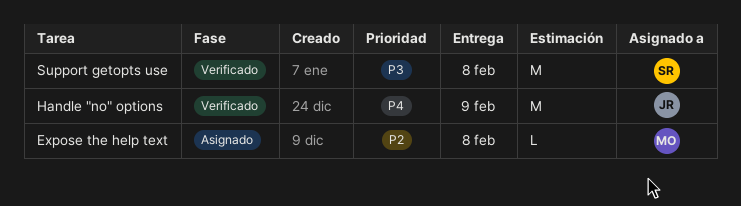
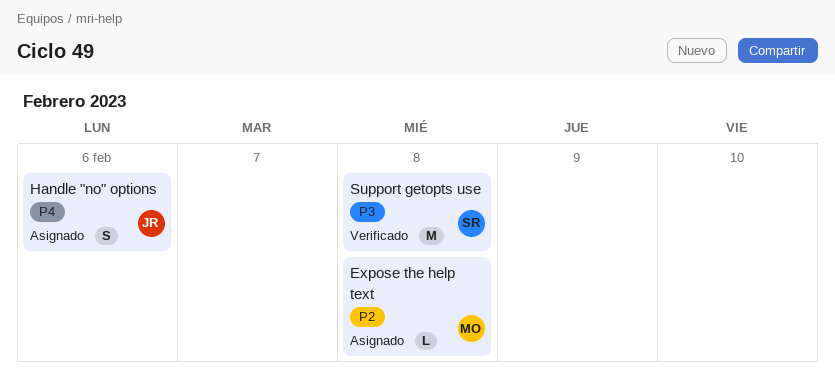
Handle "no" options, status: Verificado -> Asignado
Handle "no" options, estimate: M -> S
Handle "no" options, due: Feb 9 -> Feb 6

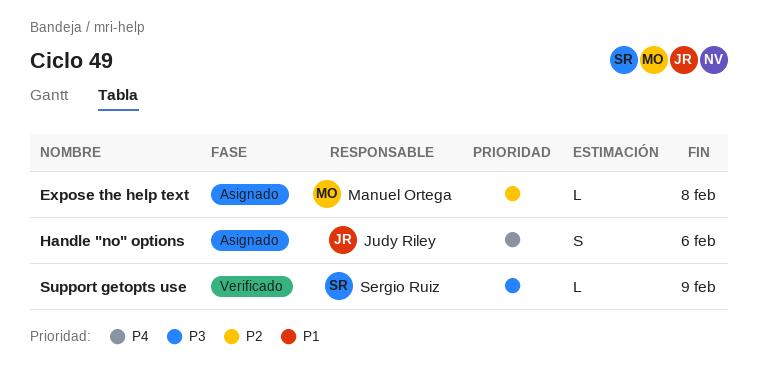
Support getopts use, estimate: M -> L
Support getopts use, due: Feb 8 -> Feb 9

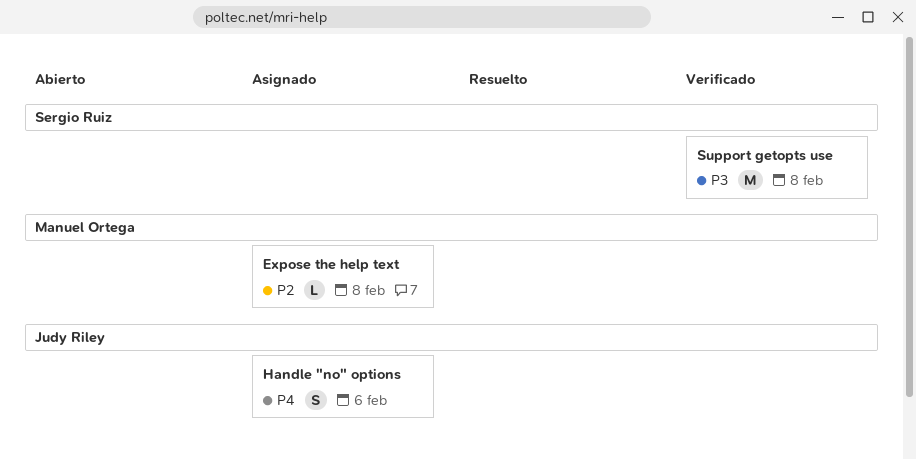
Support getopts use, estimate: L -> M
Support getopts use, due: Feb 9 -> Feb 8

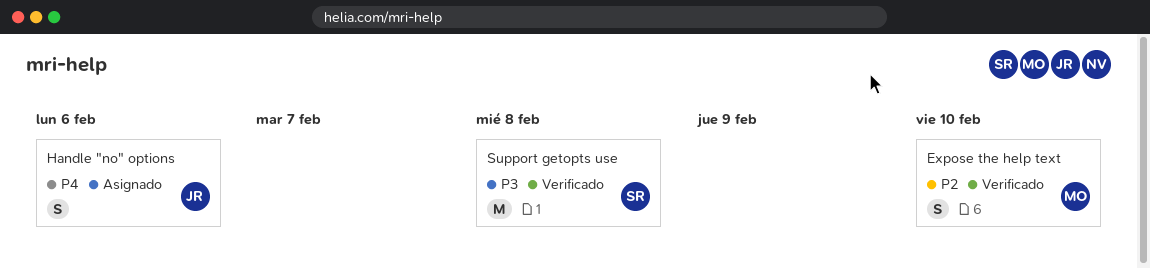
Expose the help text, status: Asignado -> Verificado
Expose the help text, estimate: L -> S
Expose the help text, due: Feb 8 -> Feb 10

